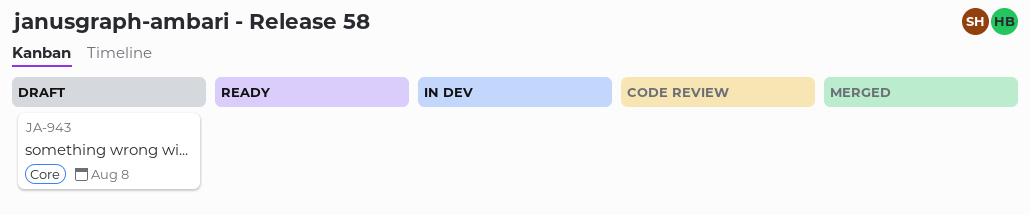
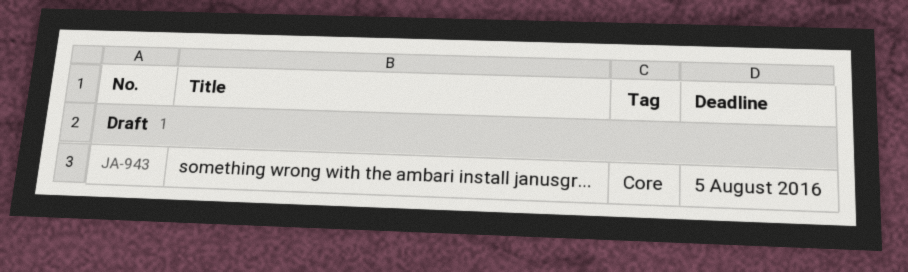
JA-943, due: Aug 8 -> Aug 5

